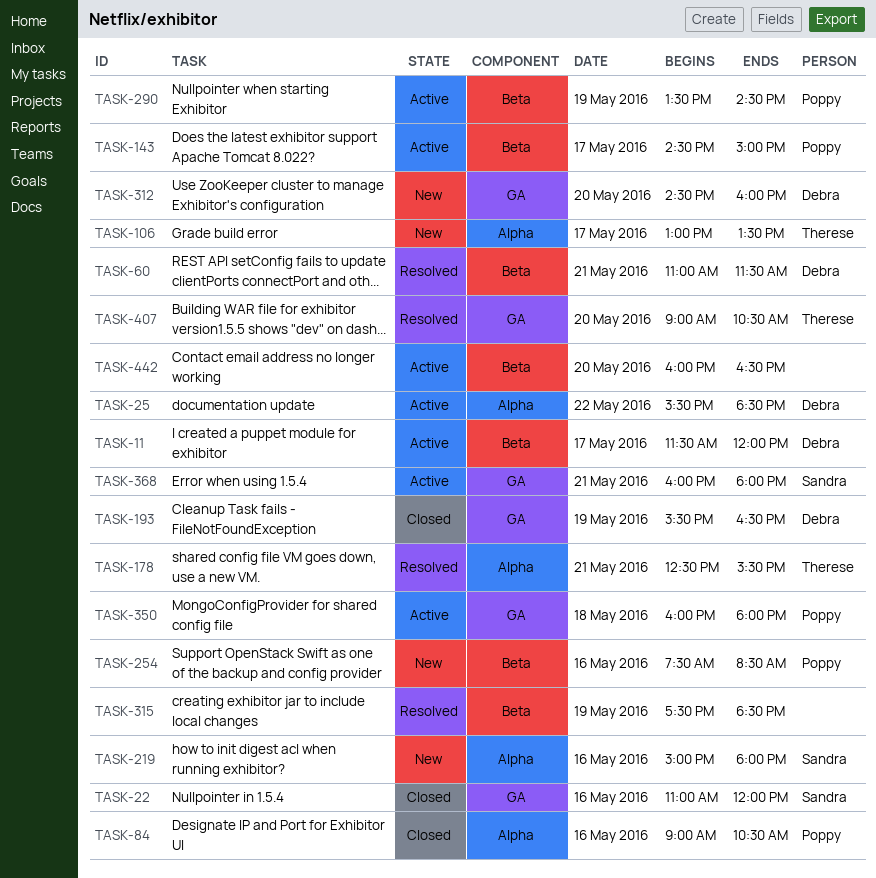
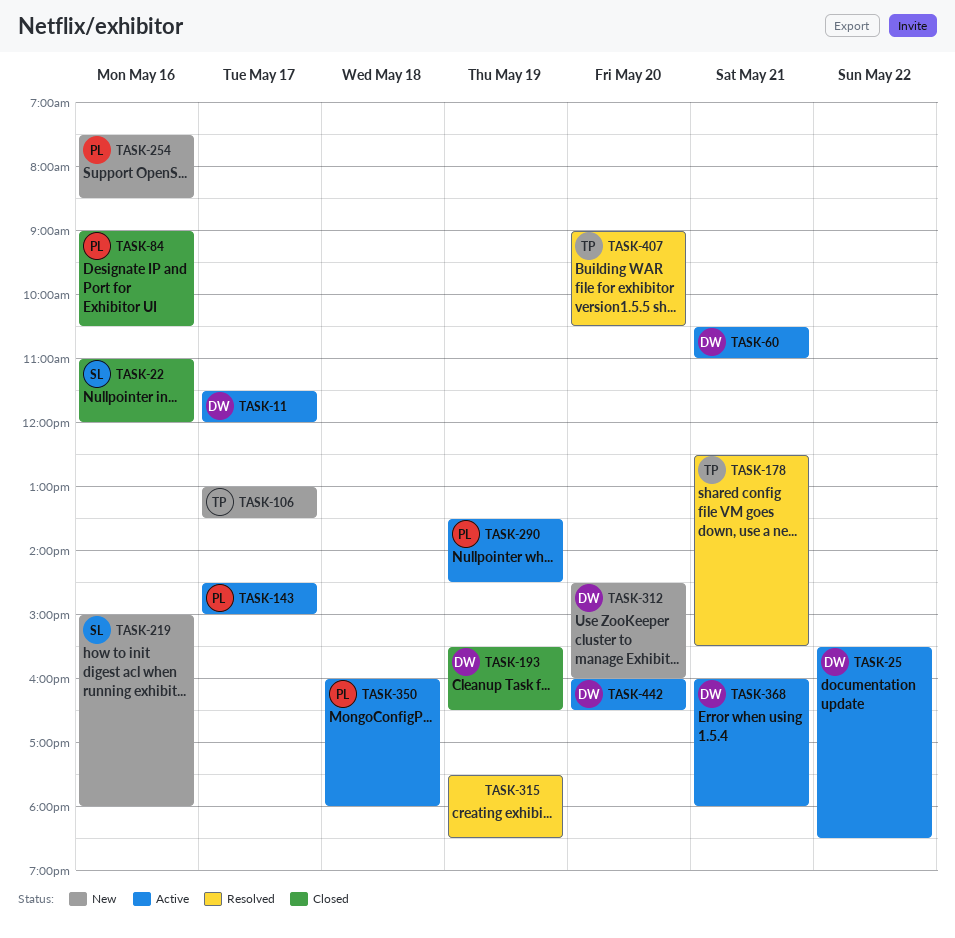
TASK-60, status: Resolved -> Active
TASK-60, begins: 11:00 -> 10:30
TASK-60, ends: 11:30 -> 11:00
TASK-368, owner: Sandra -> Debra
TASK-442, owner: none -> Debra

